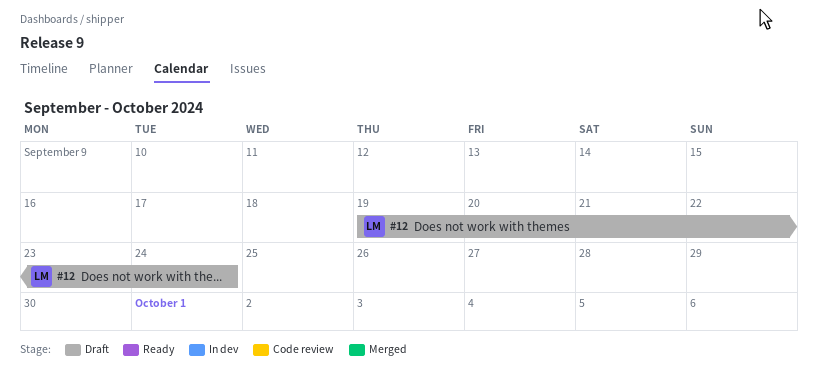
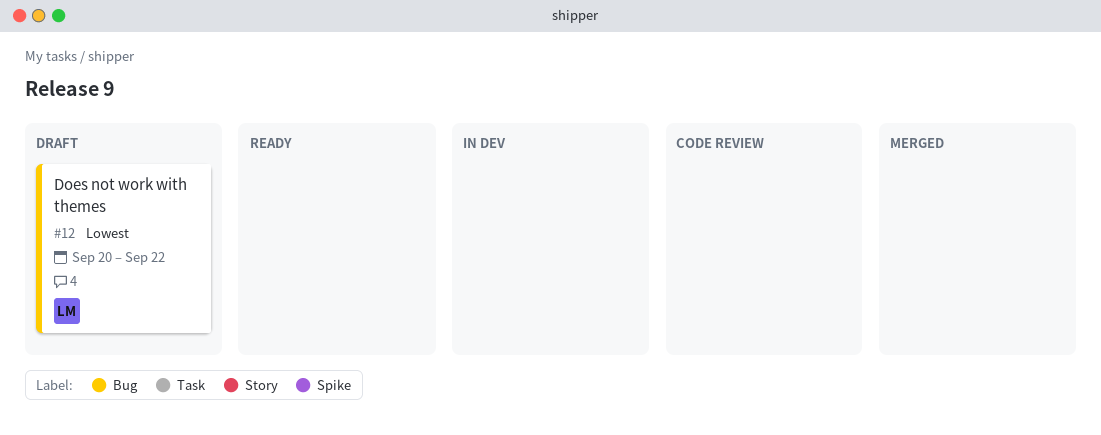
#12, start: Sep 19 -> Sep 20
#12, due: Sep 24 -> Sep 22

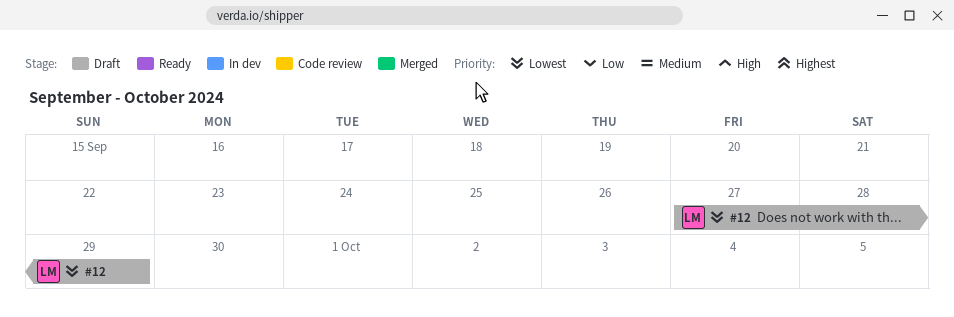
#12, start: Sep 20 -> Sep 27
#12, due: Sep 22 -> Sep 29

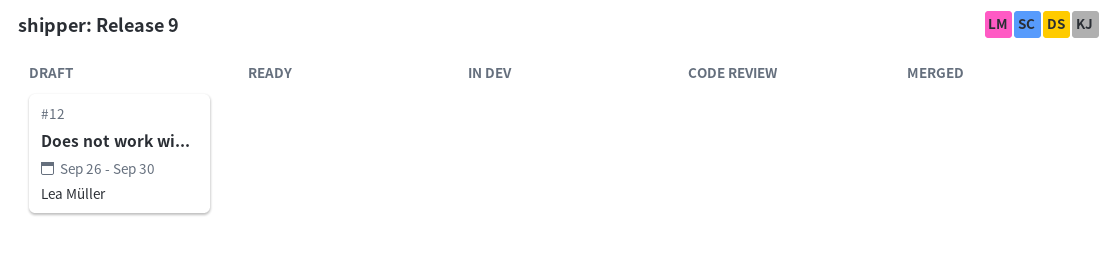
#12, start: Sep 27 -> Sep 26
#12, due: Sep 29 -> Sep 30

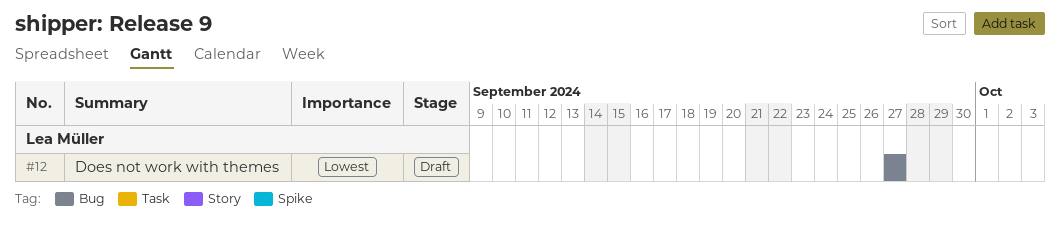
#12, start: Sep 26 -> Sep 27
#12, due: Sep 30 -> Sep 27

